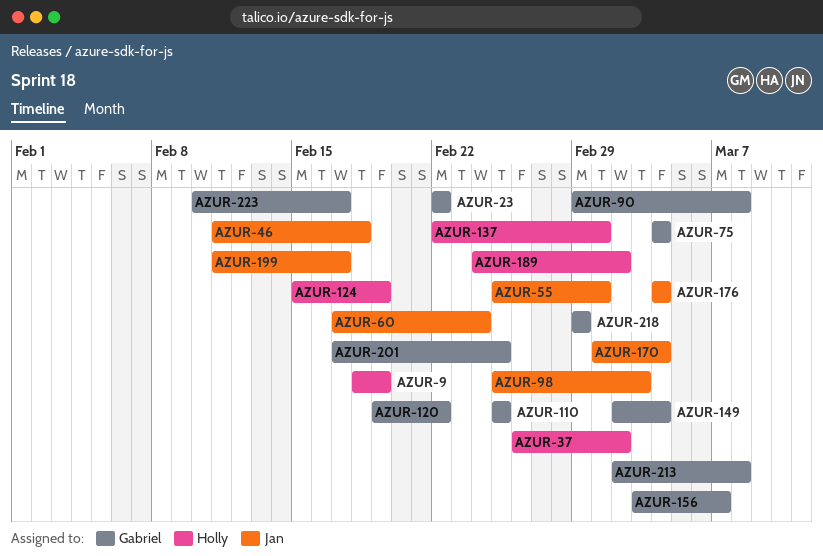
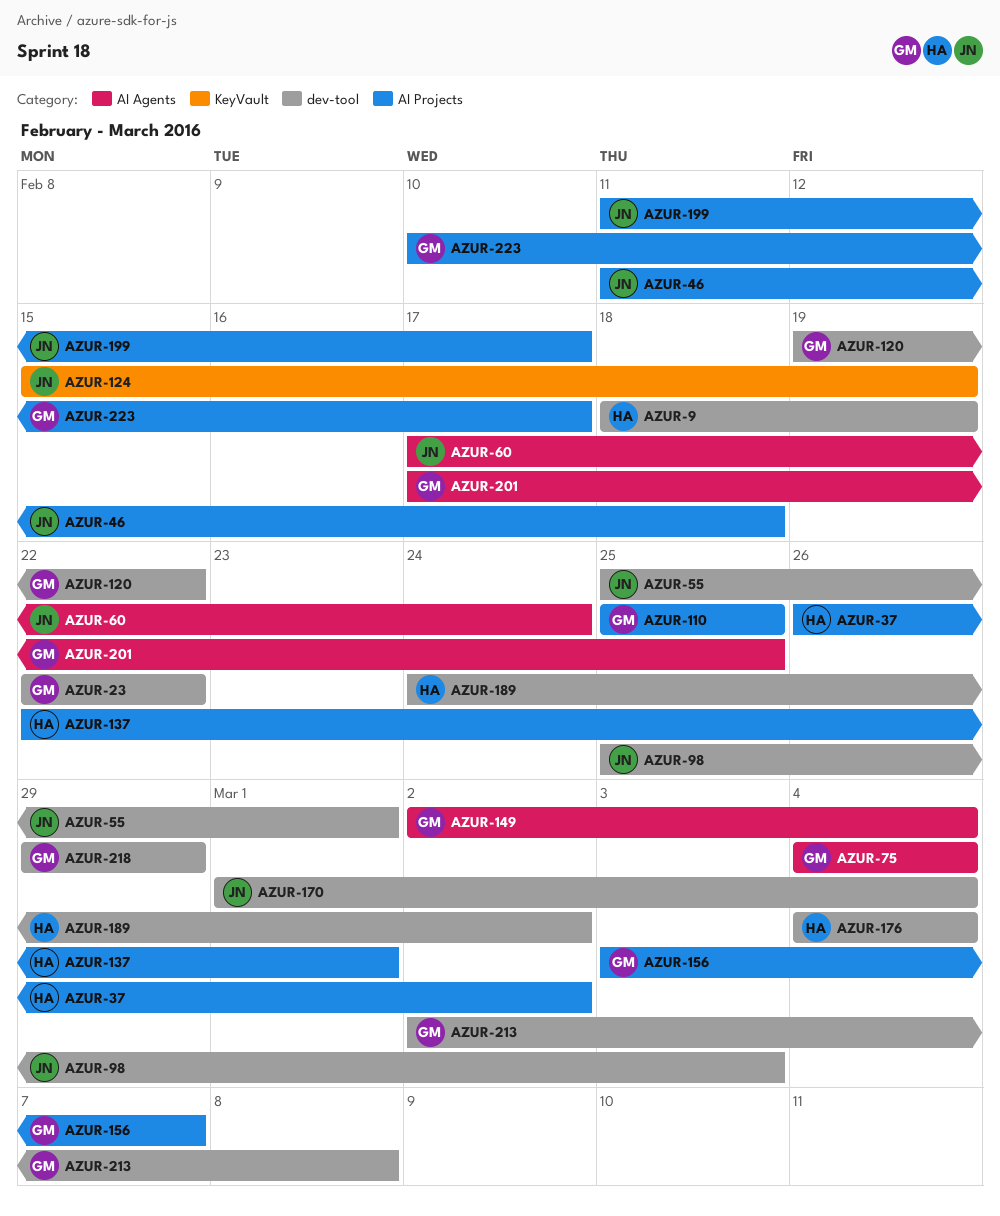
AZUR-90: present -> none
AZUR-124, owner: Holly -> Jan
AZUR-176, owner: Jan -> Holly

